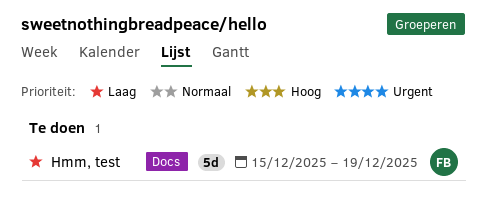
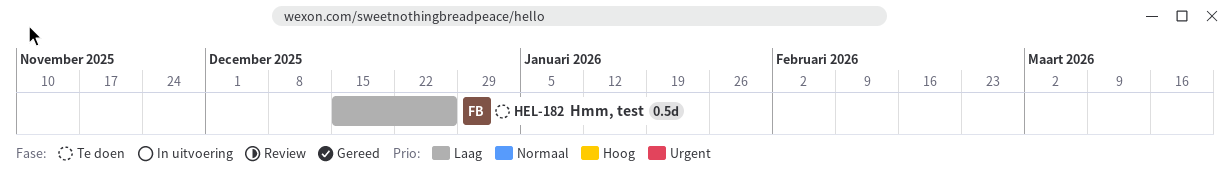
Hmm, test, estimate: 5d -> 0.5d
Hmm, test, due: Dec 19 -> Dec 26

